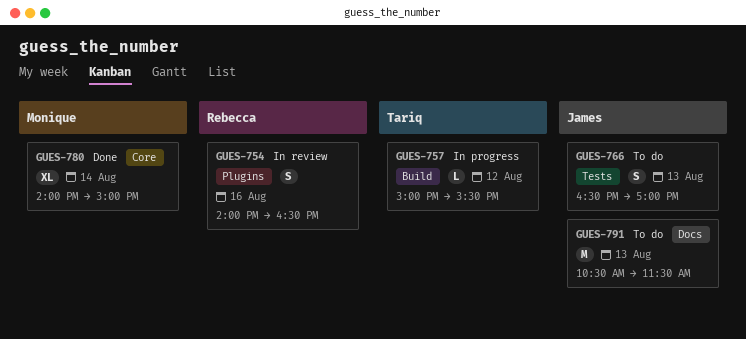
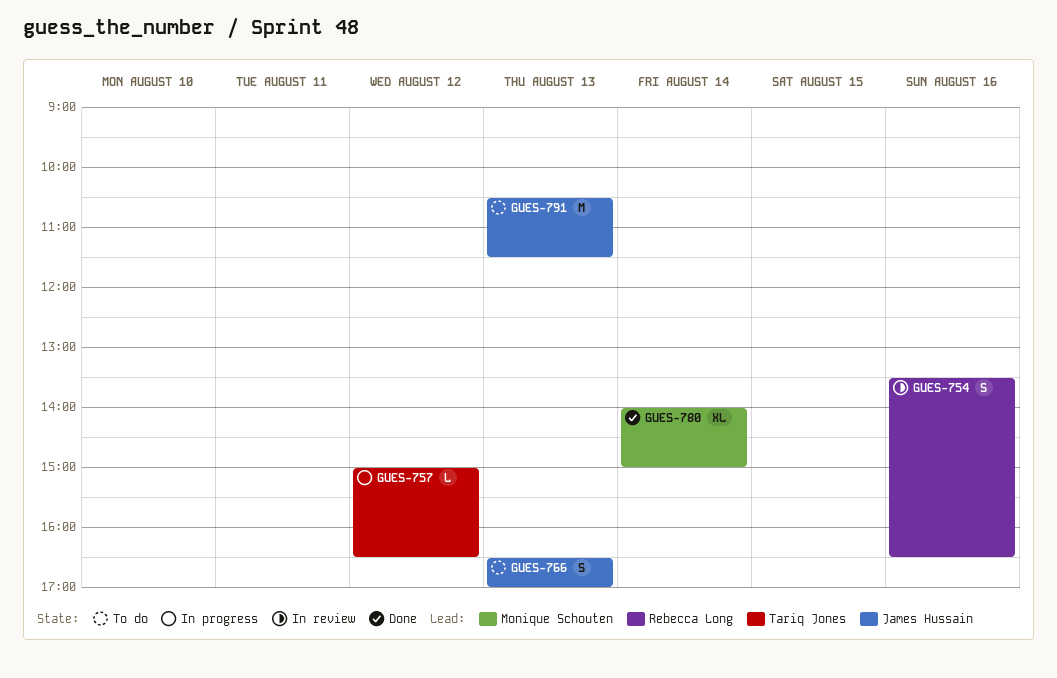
GUES-754, begins: 14:00 -> 13:30
GUES-757, ends: 15:30 -> 16:30

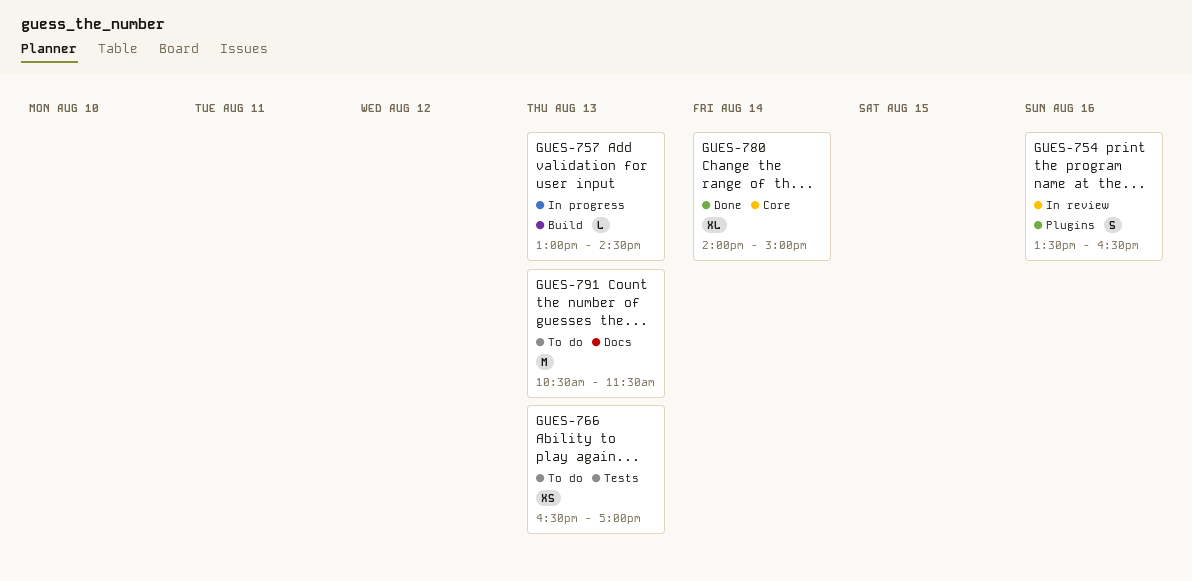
GUES-757, day: Aug 12 -> Aug 13
GUES-757, begins: 15:00 -> 13:00
GUES-757, ends: 16:30 -> 14:30
GUES-766, estimate: S -> XS

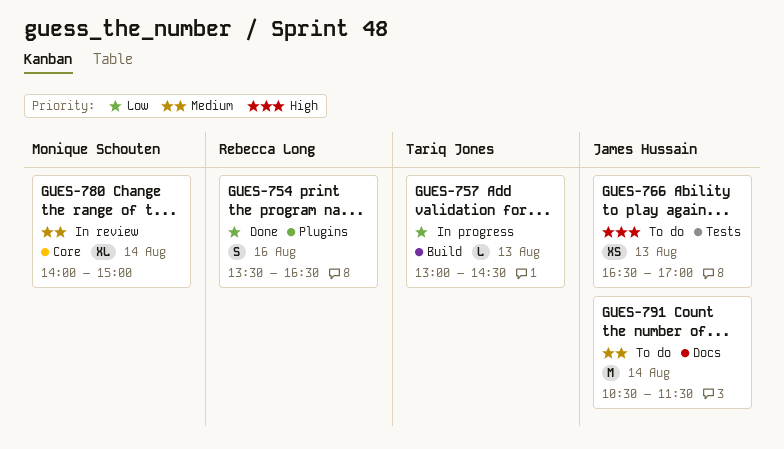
GUES-754, status: In review -> Done
GUES-780, status: Done -> In review
GUES-791, day: Aug 13 -> Aug 14

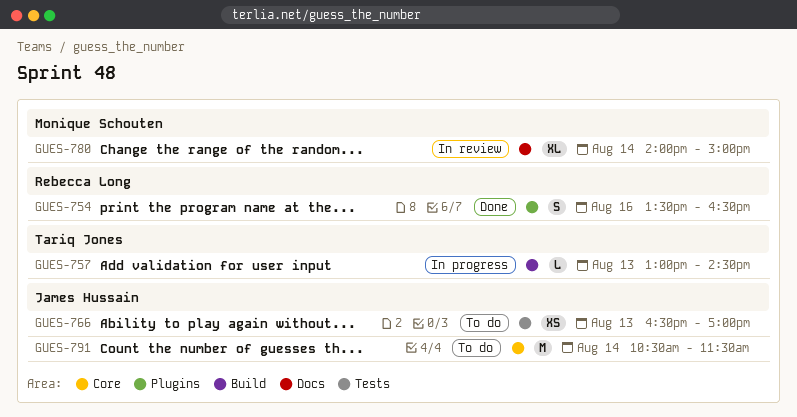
GUES-780, label: Core -> Docs
GUES-791, label: Docs -> Core

